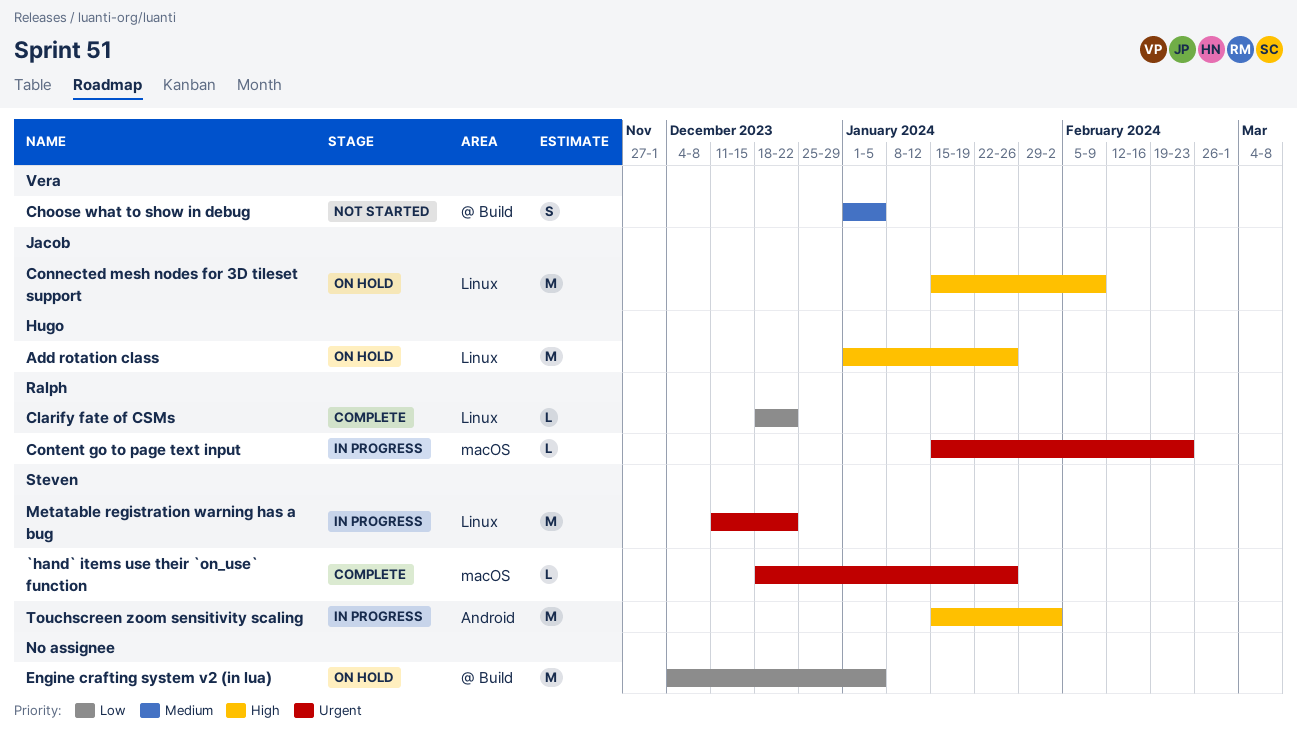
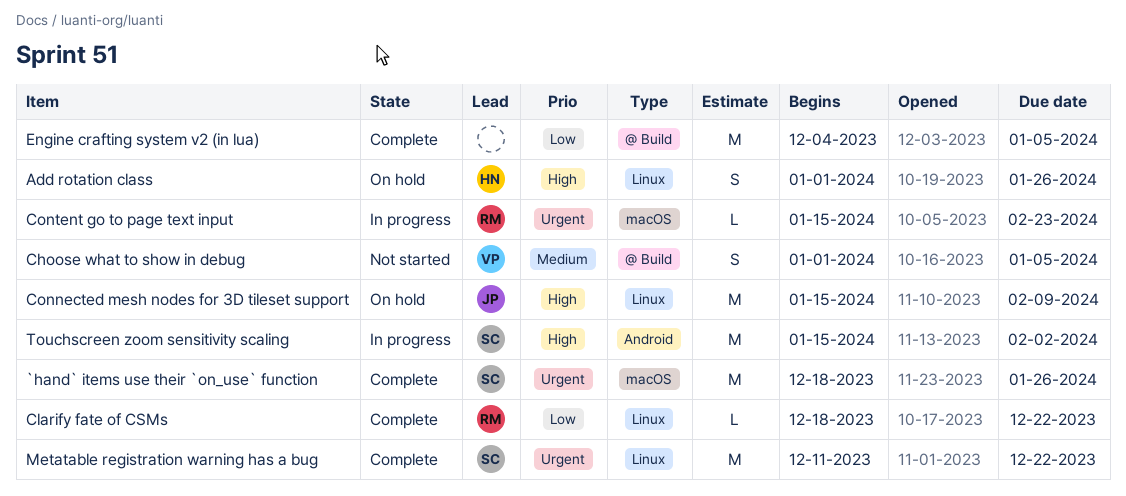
`hand` items use their `on_use` function, estimate: L -> M
Add rotation class, estimate: M -> S
Engine crafting system v2 (in lua), status: On hold -> Complete
Metatable registration warning has a bug, status: In progress -> Complete

